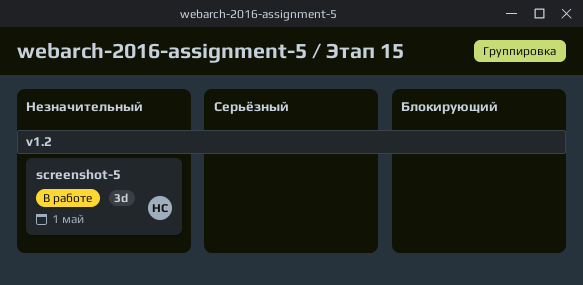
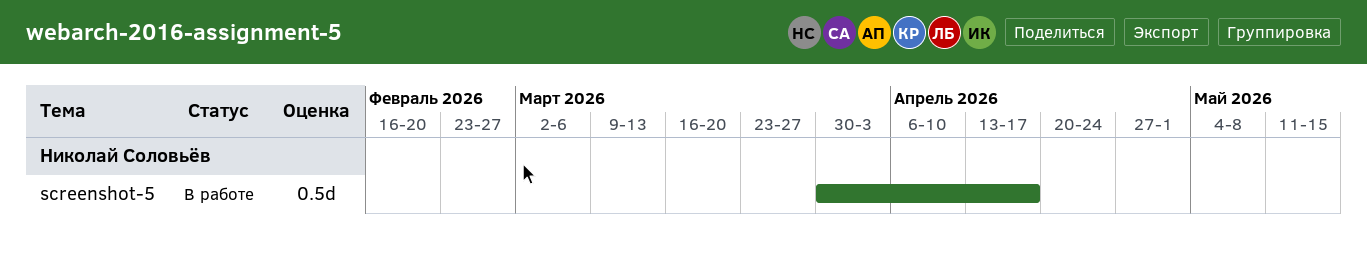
screenshot-5, estimate: 3d -> 0.5d
screenshot-5, due: May 1 -> Apr 17

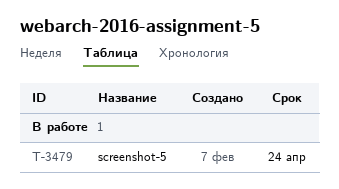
screenshot-5, due: Apr 17 -> Apr 24

